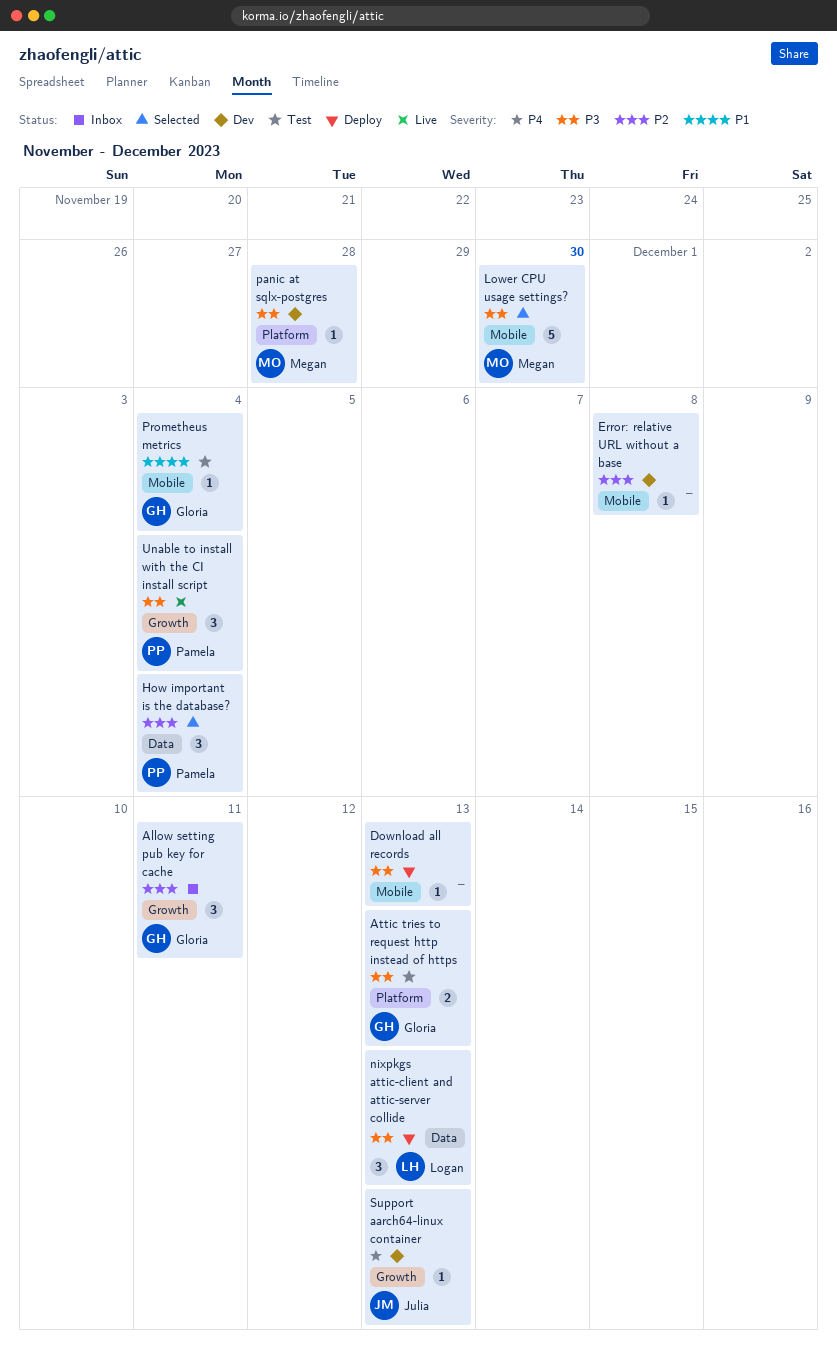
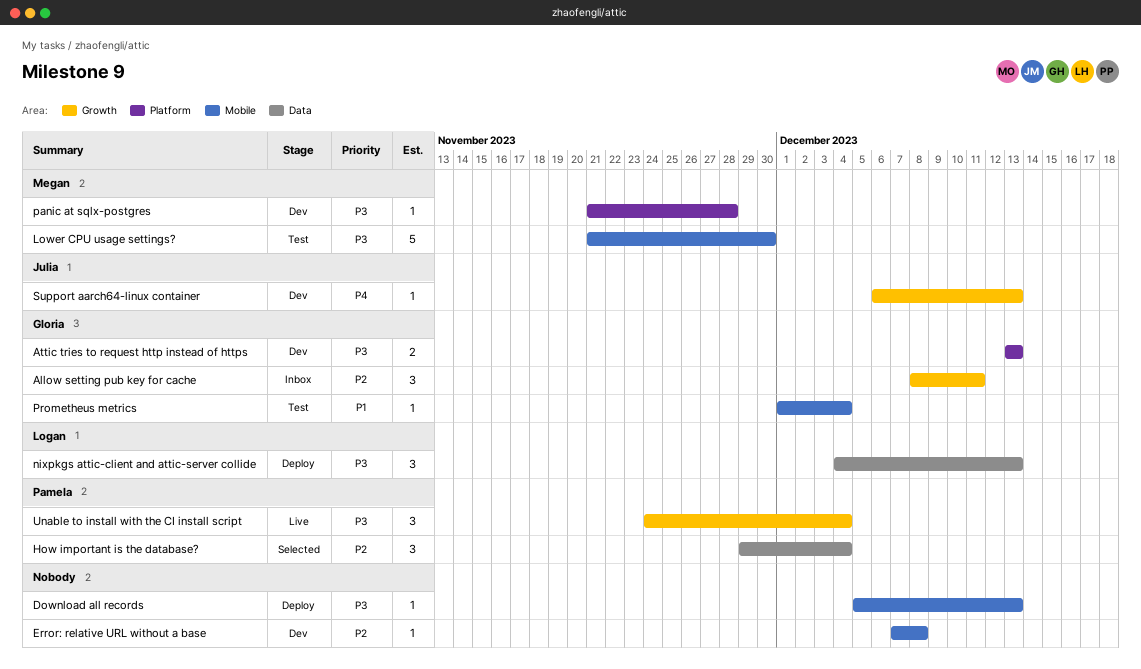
Attic tries to request http instead of https, status: Test -> Dev
Lower CPU usage settings?, status: Selected -> Test

